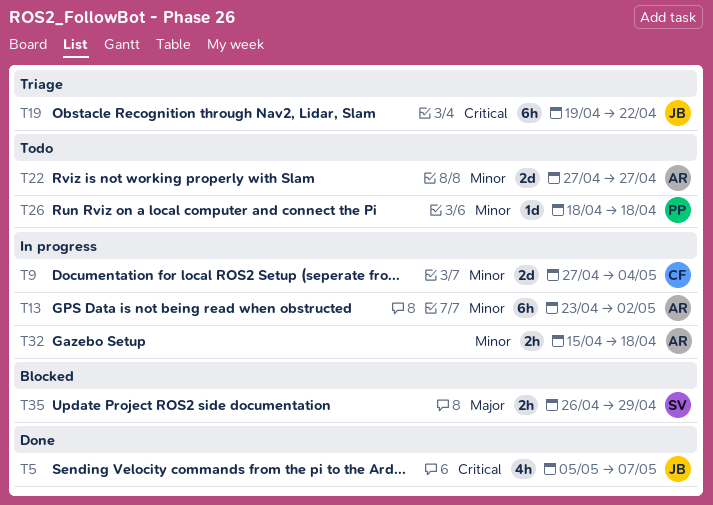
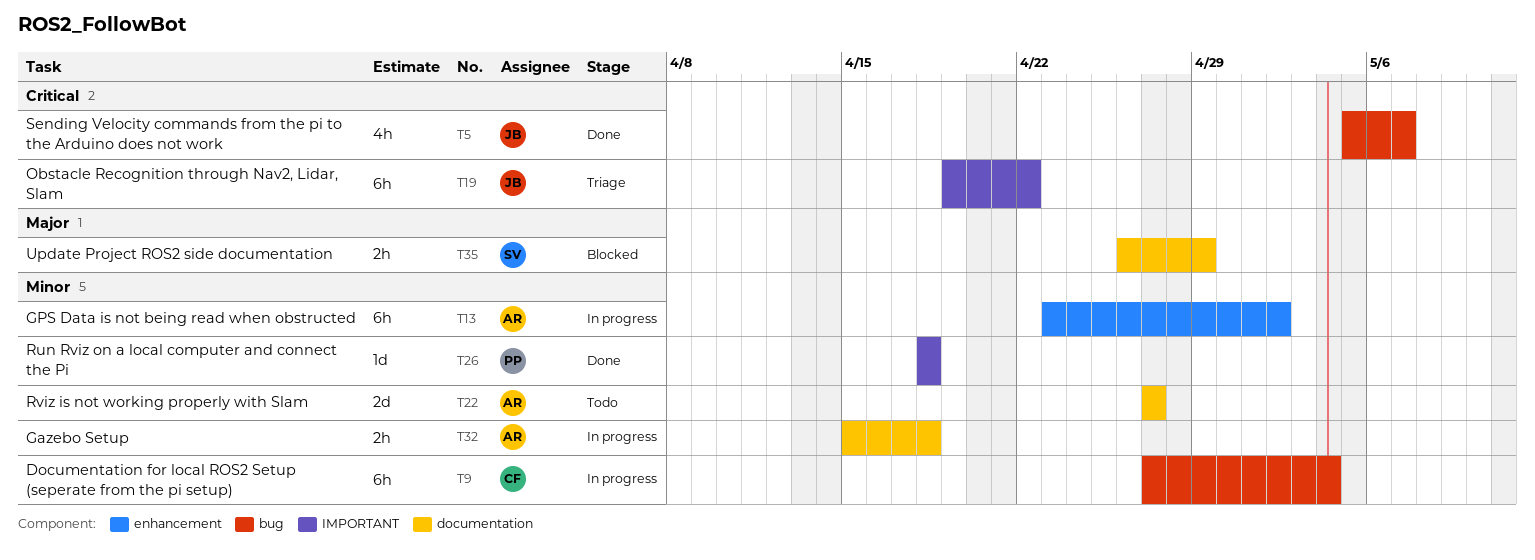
T9, estimate: 2d -> 6h
T26, status: Todo -> Done

